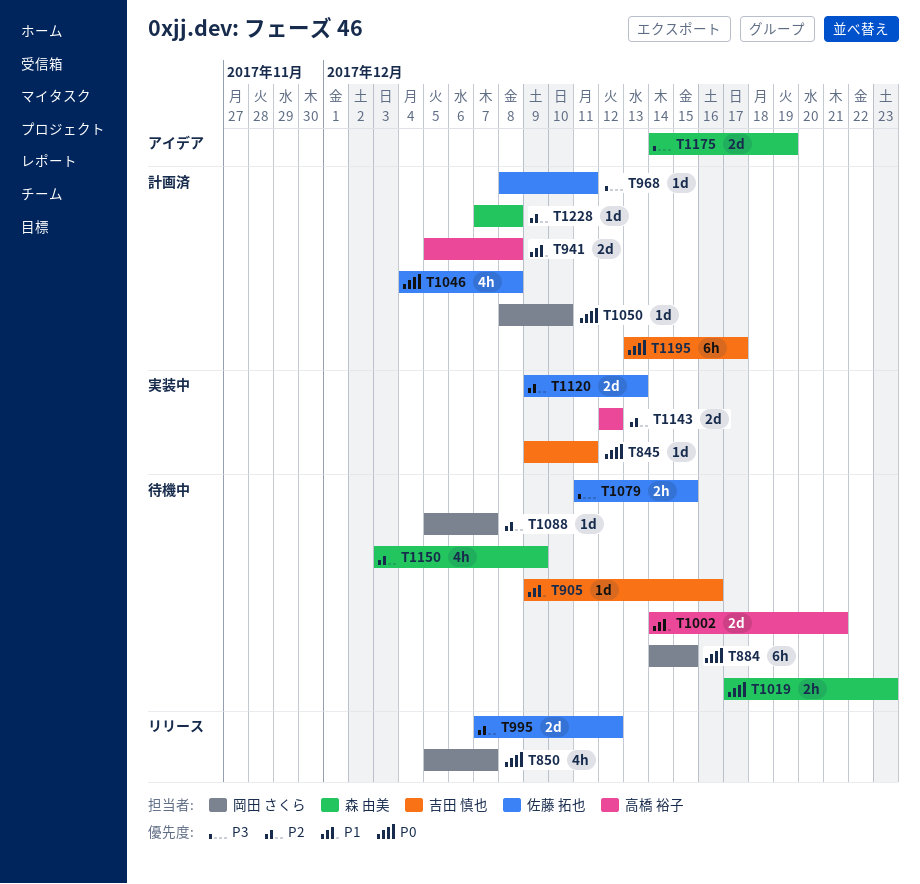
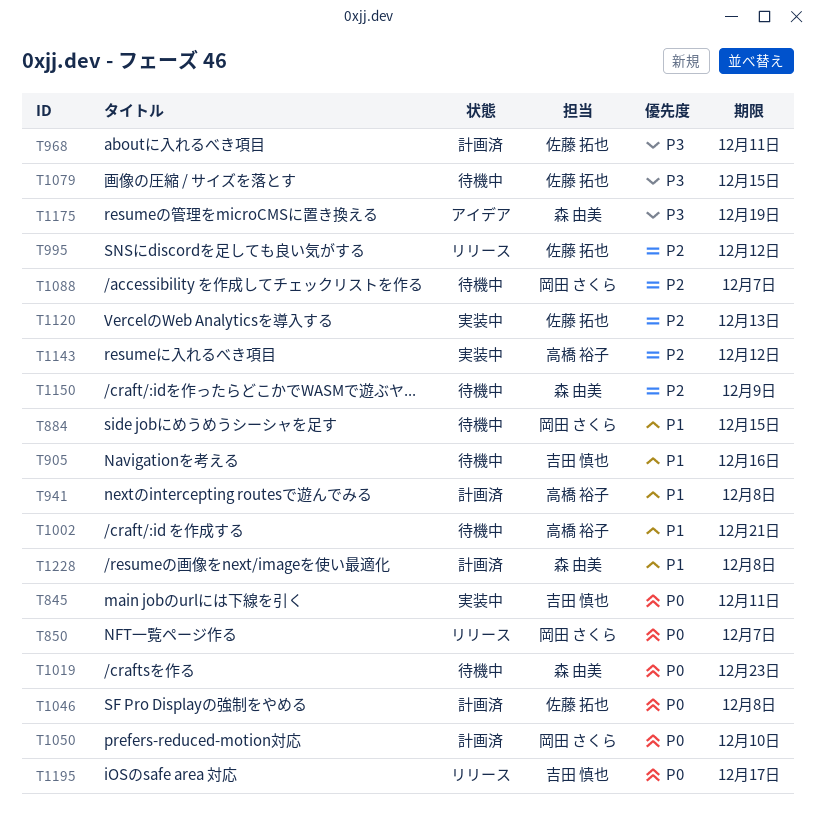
T884, priority: P0 -> P1
T1195, status: 計画済 -> リリース
T1228, priority: P2 -> P1

